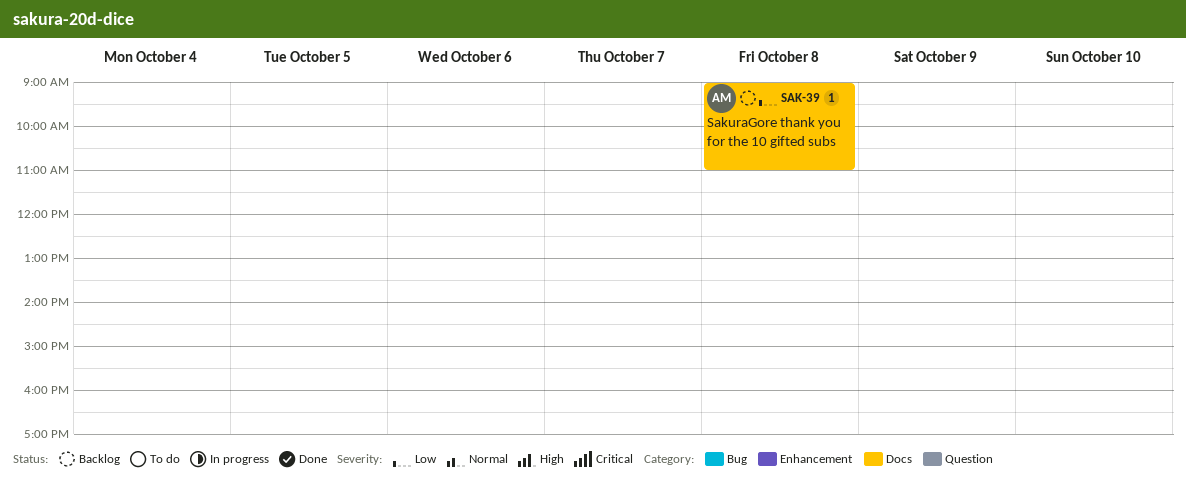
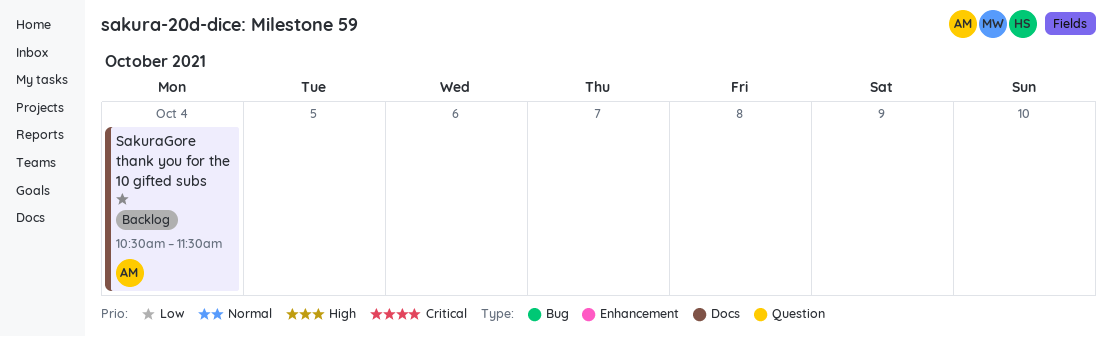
SakuraGore thank you for the 10 gifted subs, day: Oct 8 -> Oct 4
SakuraGore thank you for the 10 gifted subs, begins: 09:00 -> 10:30
SakuraGore thank you for the 10 gifted subs, ends: 11:00 -> 11:30

